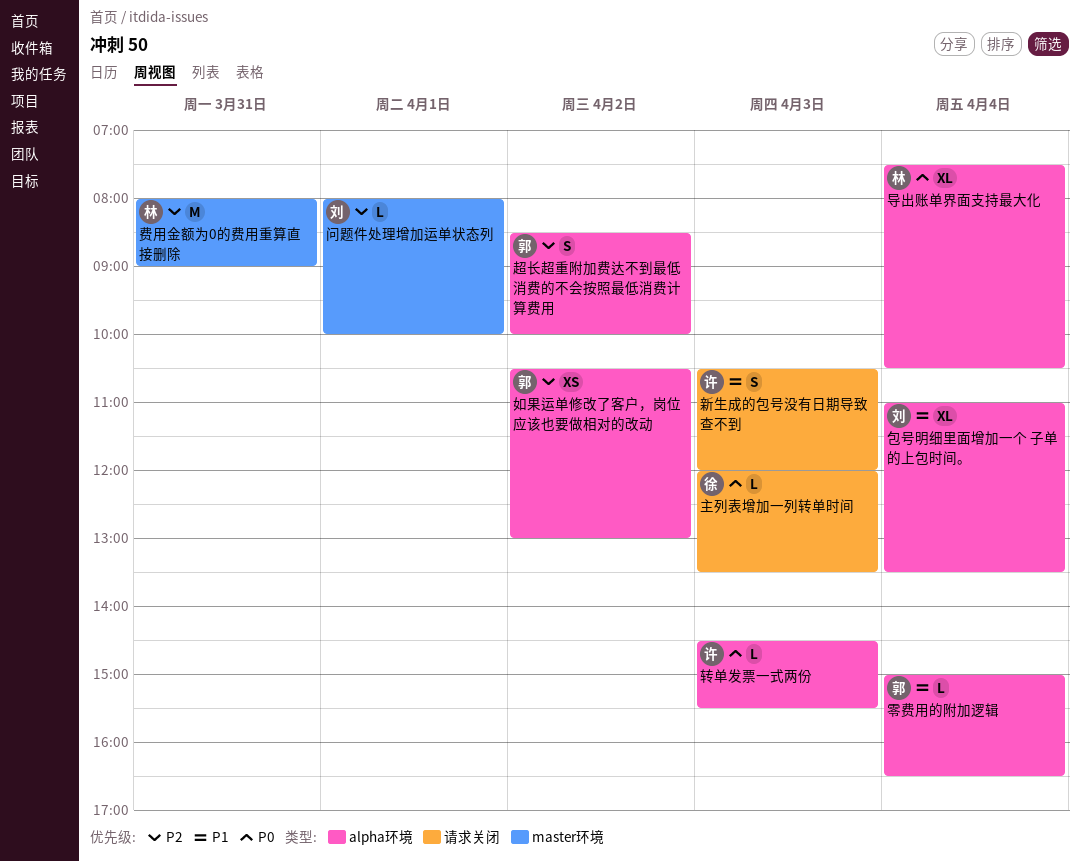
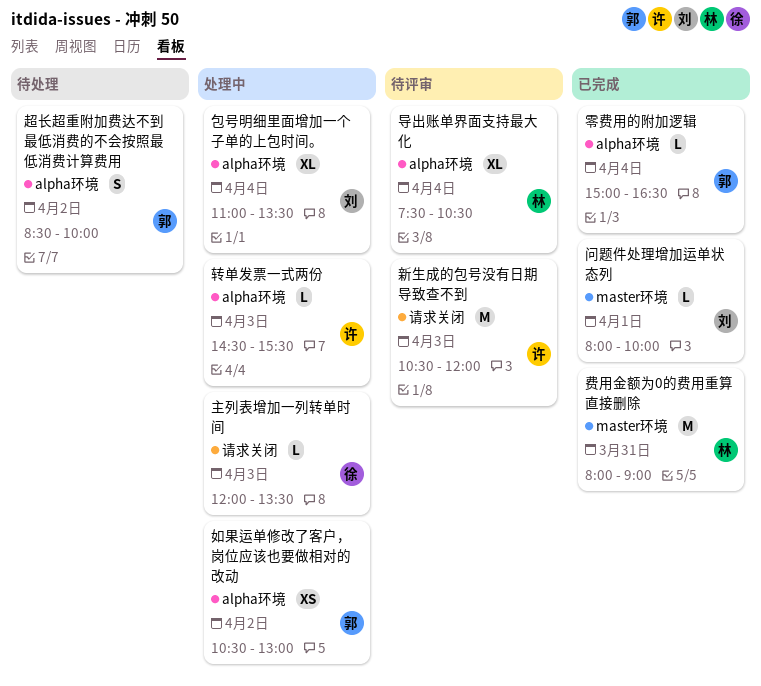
新生成的包号没有日期导致查不到, estimate: S -> M

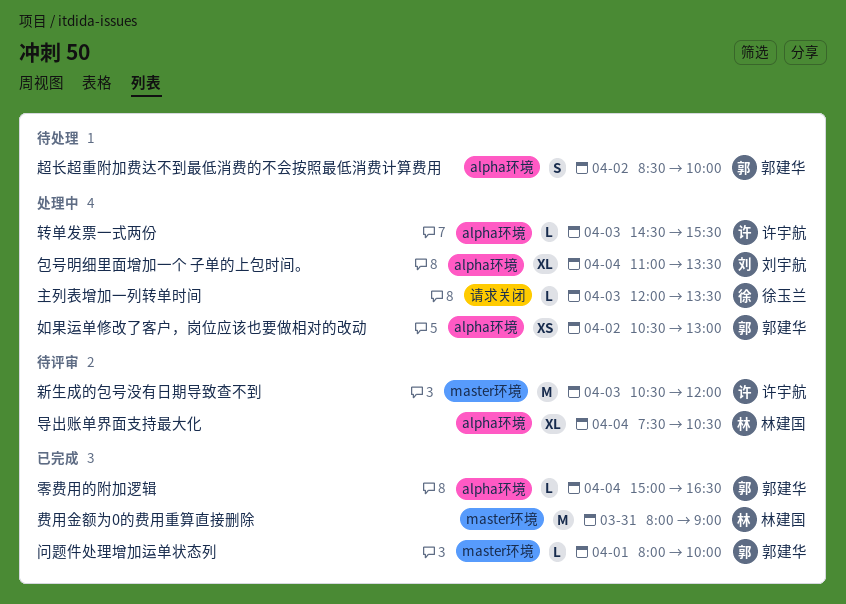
新生成的包号没有日期导致查不到, label: 请求关闭 -> master环境
问题件处理增加运单状态列, owner: 刘宇航 -> 郭建华

